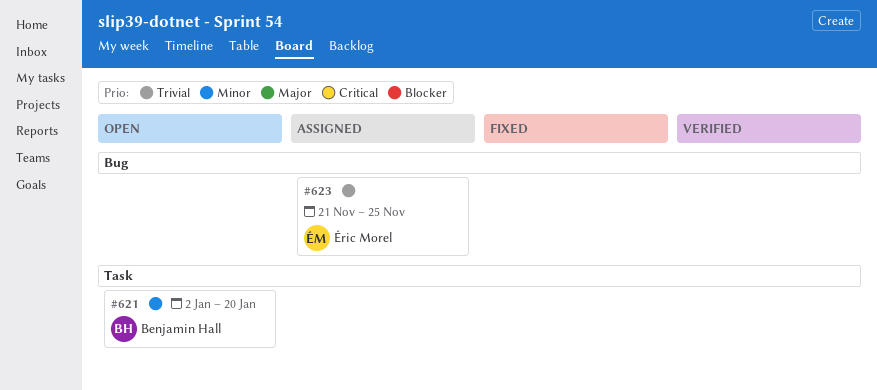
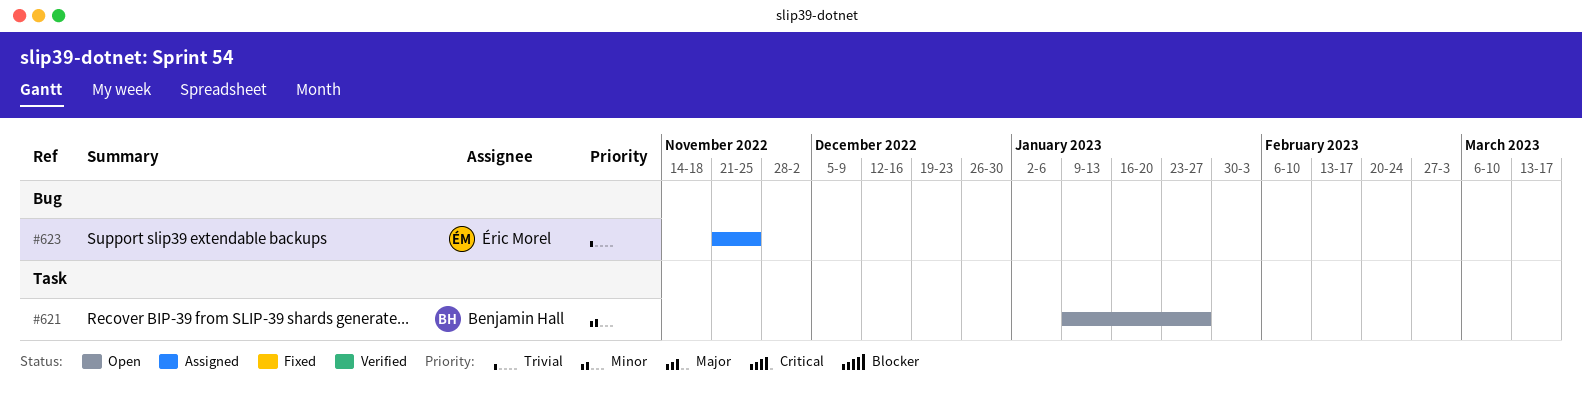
#621, start: Jan 2 -> Jan 9
#621, due: Jan 20 -> Jan 27

